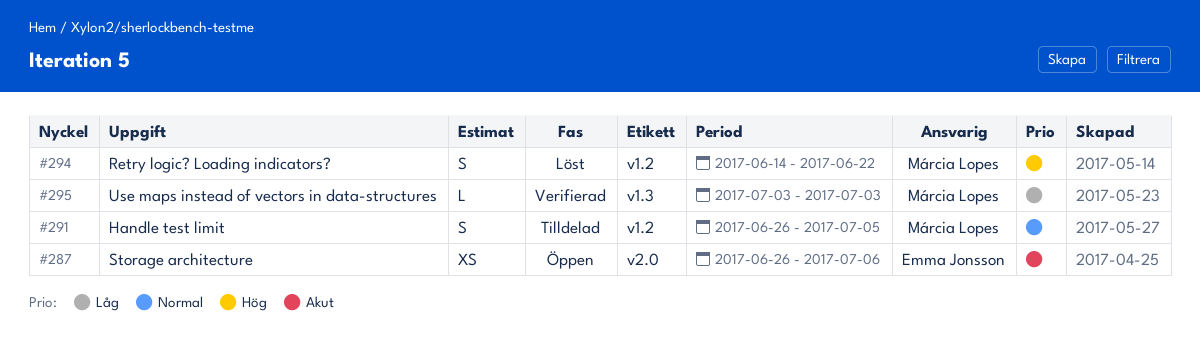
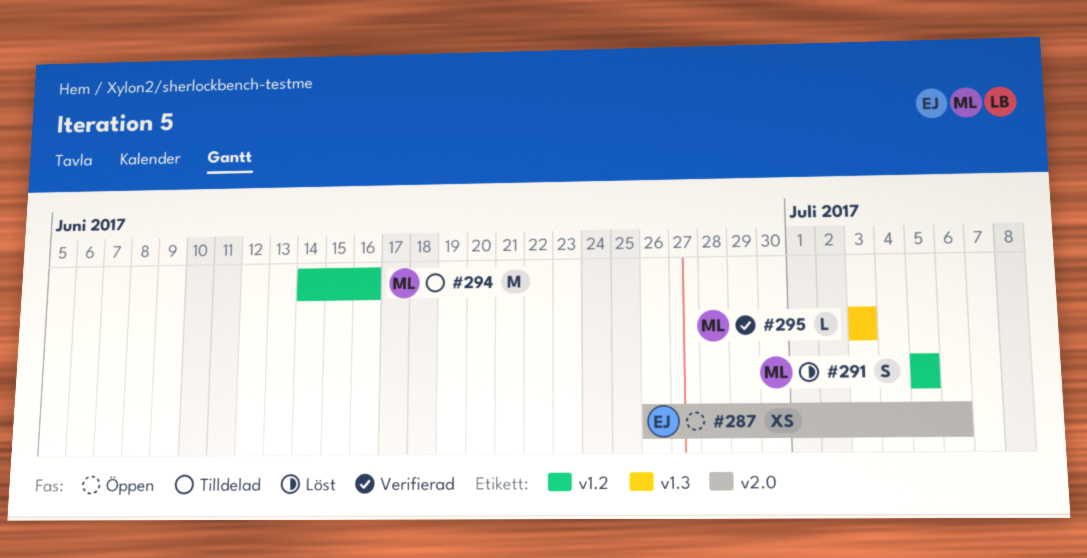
#291, status: Tilldelad -> Löst
#291, start: Jun 26 -> Jul 5
#294, status: Löst -> Tilldelad
#294, estimate: S -> M
#294, due: Jun 22 -> Jun 16

